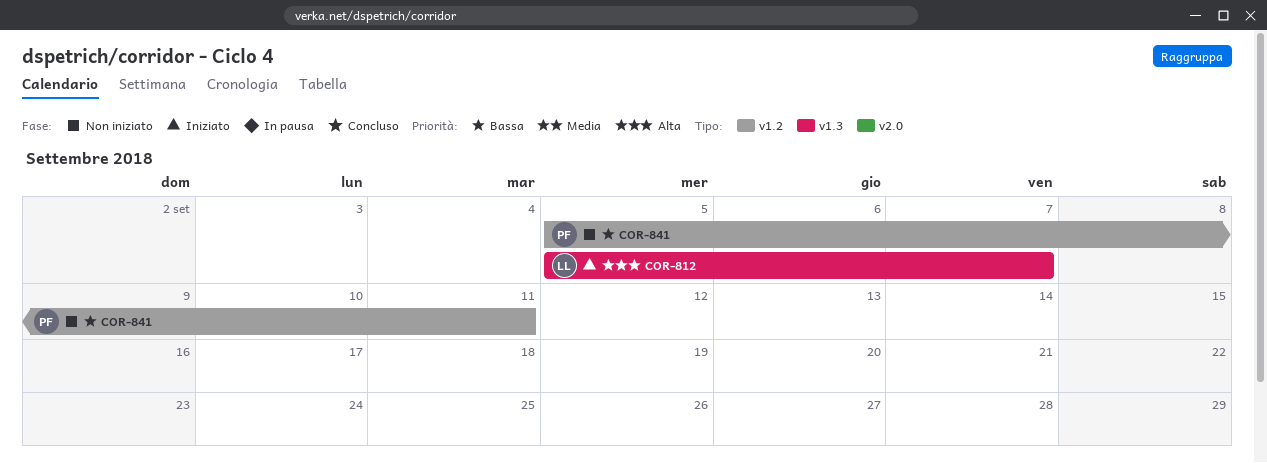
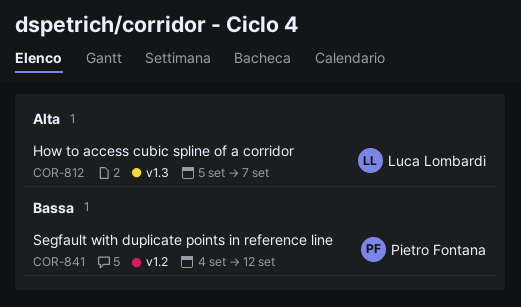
COR-841, start: Sep 5 -> Sep 4
COR-841, due: Sep 11 -> Sep 12

